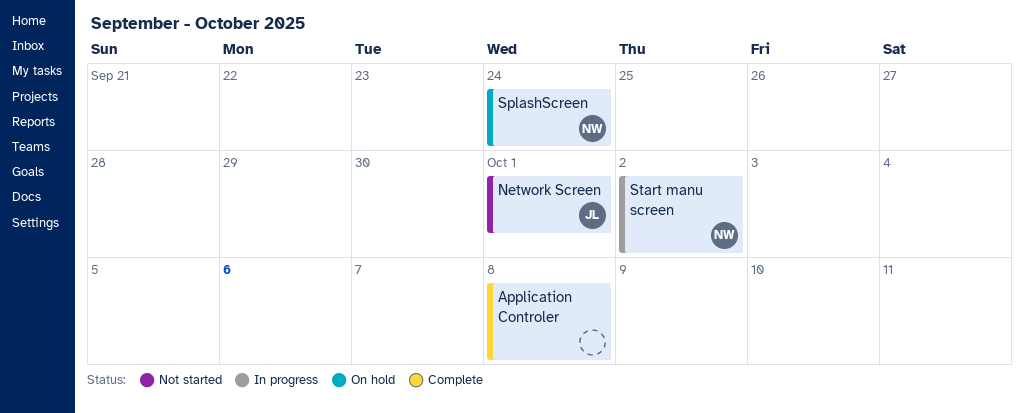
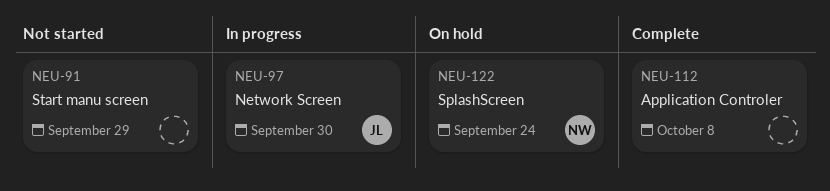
Network Screen, status: Not started -> In progress
Network Screen, due: Oct 1 -> Sep 30
Start manu screen, status: In progress -> Not started
Start manu screen, owner: NW -> none
Start manu screen, due: Oct 2 -> Sep 29

